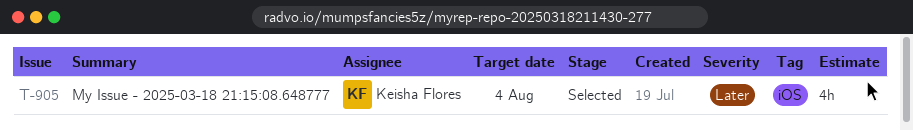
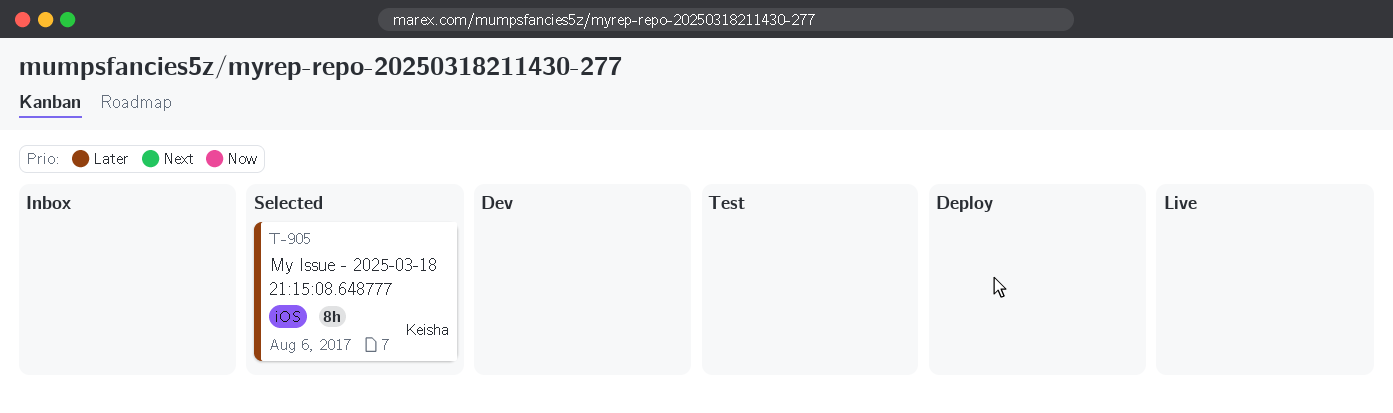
T-905, estimate: 4h -> 8h
T-905, due: Aug 4 -> Aug 6

